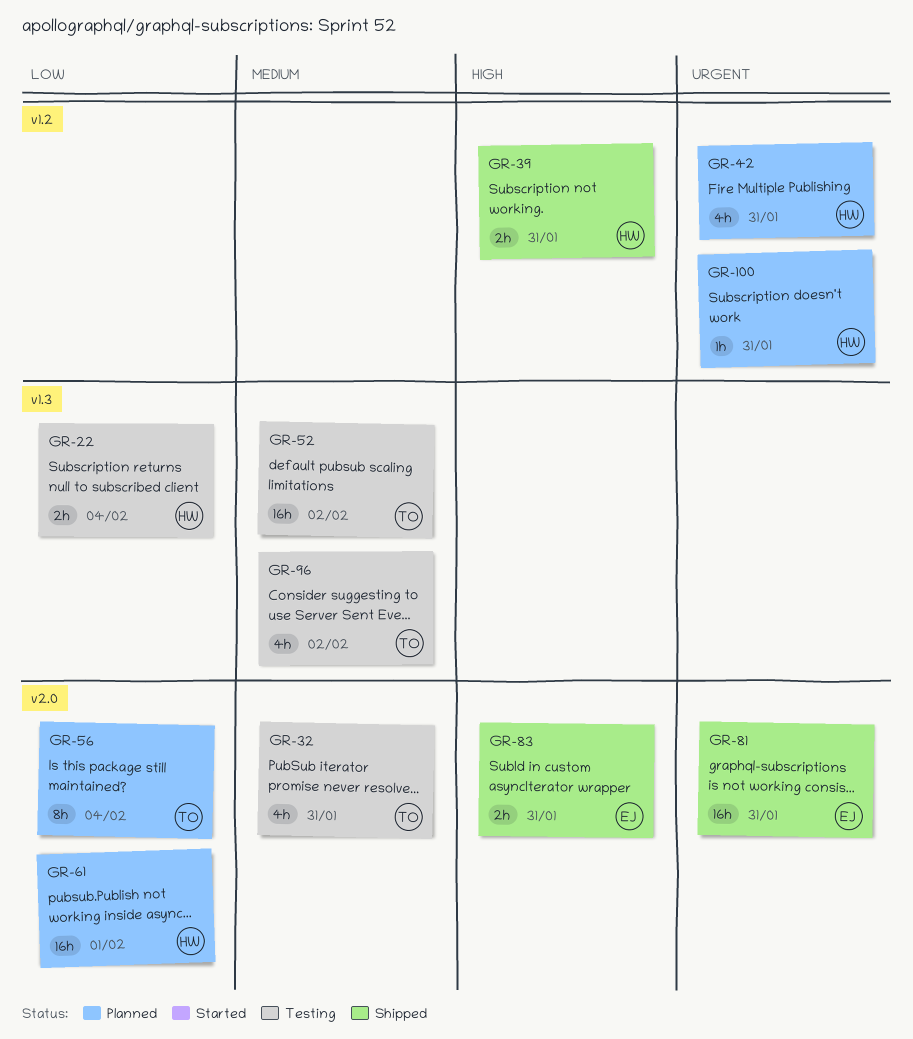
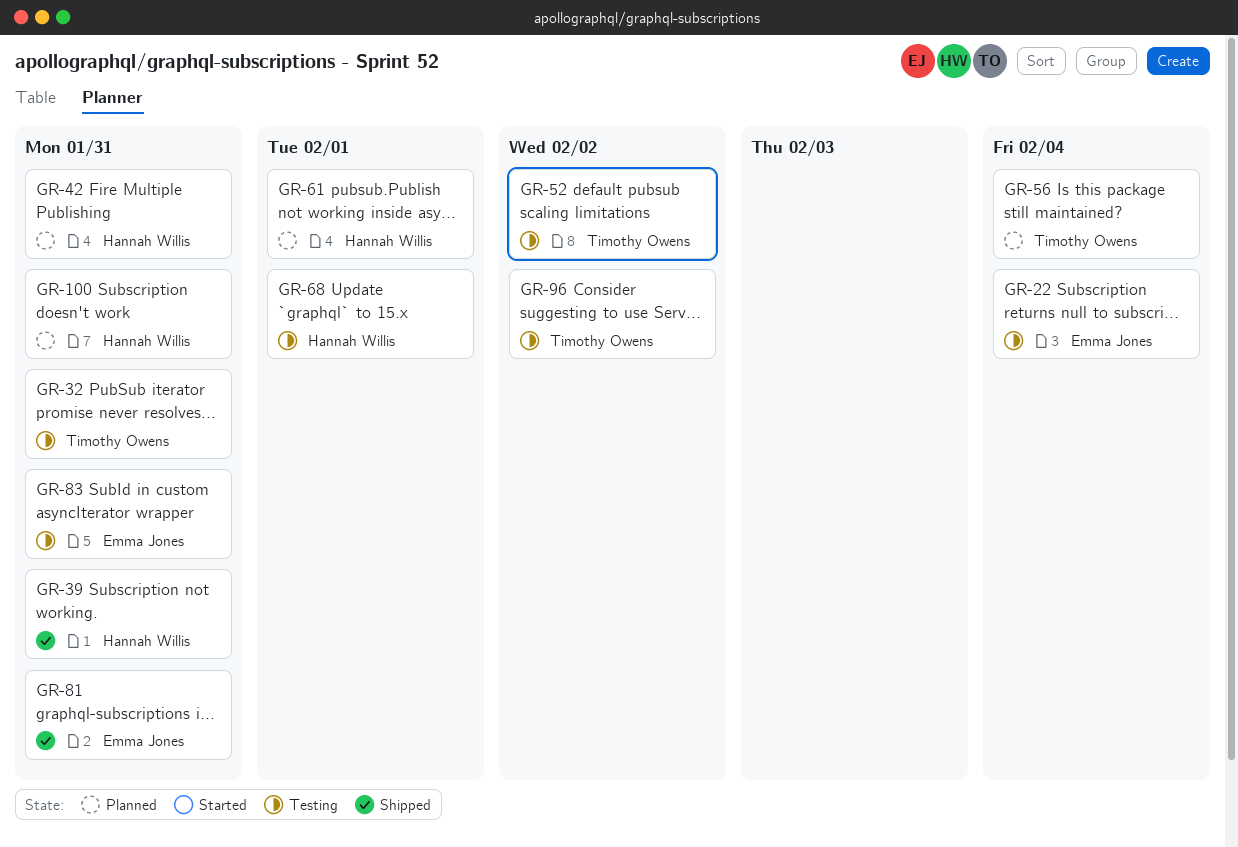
GR-22, owner: Hannah Willis -> Emma Jones
GR-68: none -> present
GR-83, status: Shipped -> Testing

